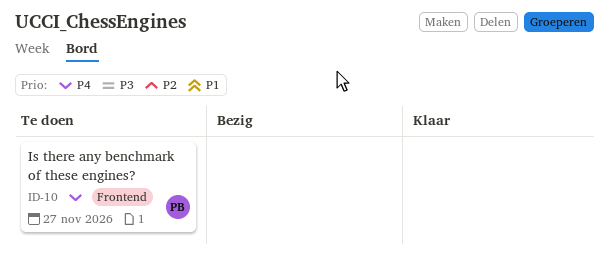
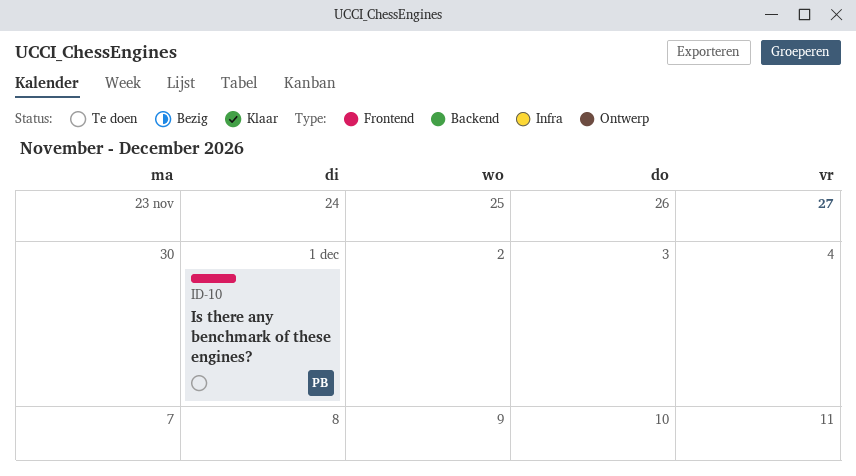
ID-10, due: Nov 27 -> Dec 1

